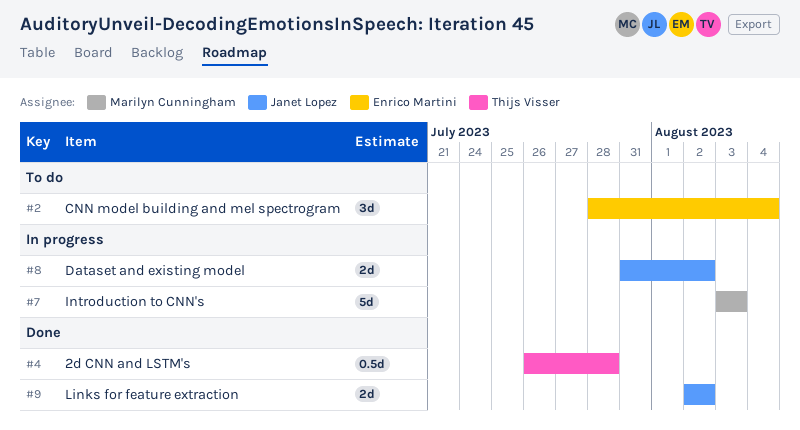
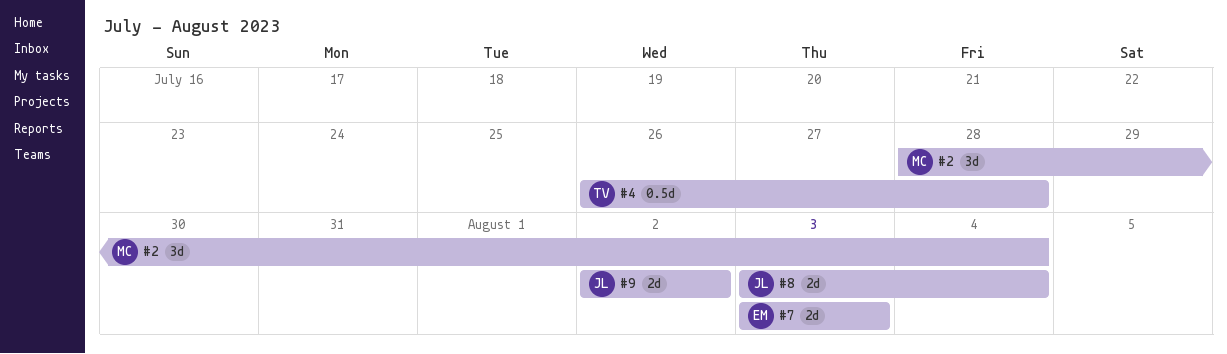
#2, owner: Enrico Martini -> Marilyn Cunningham
#7, owner: Marilyn Cunningham -> Enrico Martini
#7, estimate: 5d -> 2d
#8, start: Jul 31 -> Aug 3
#8, due: Aug 2 -> Aug 4

